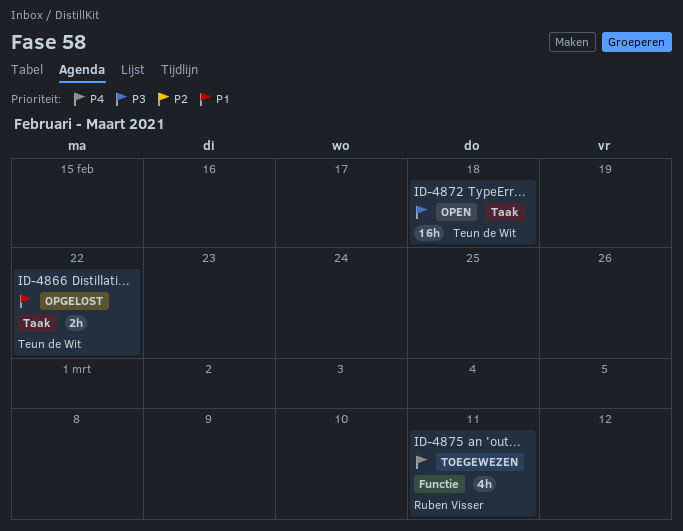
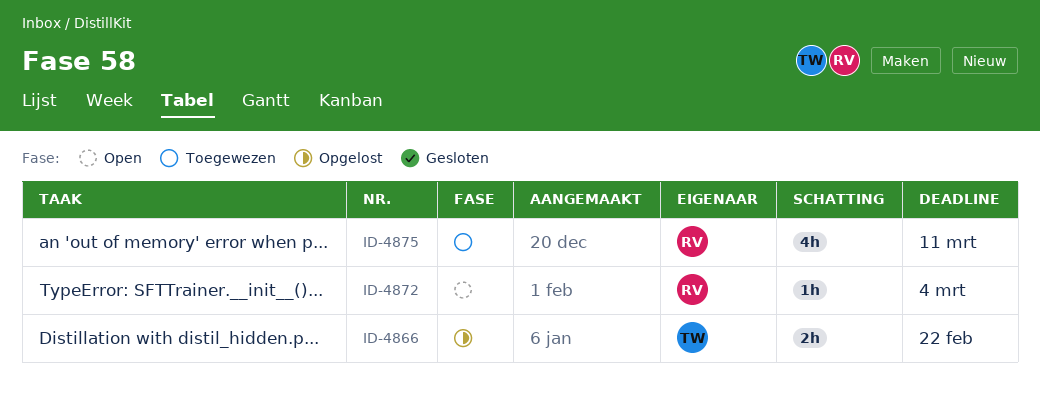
ID-4872, owner: Teun de Wit -> Ruben Visser
ID-4872, estimate: 16h -> 1h
ID-4872, due: Feb 18 -> Mar 4

